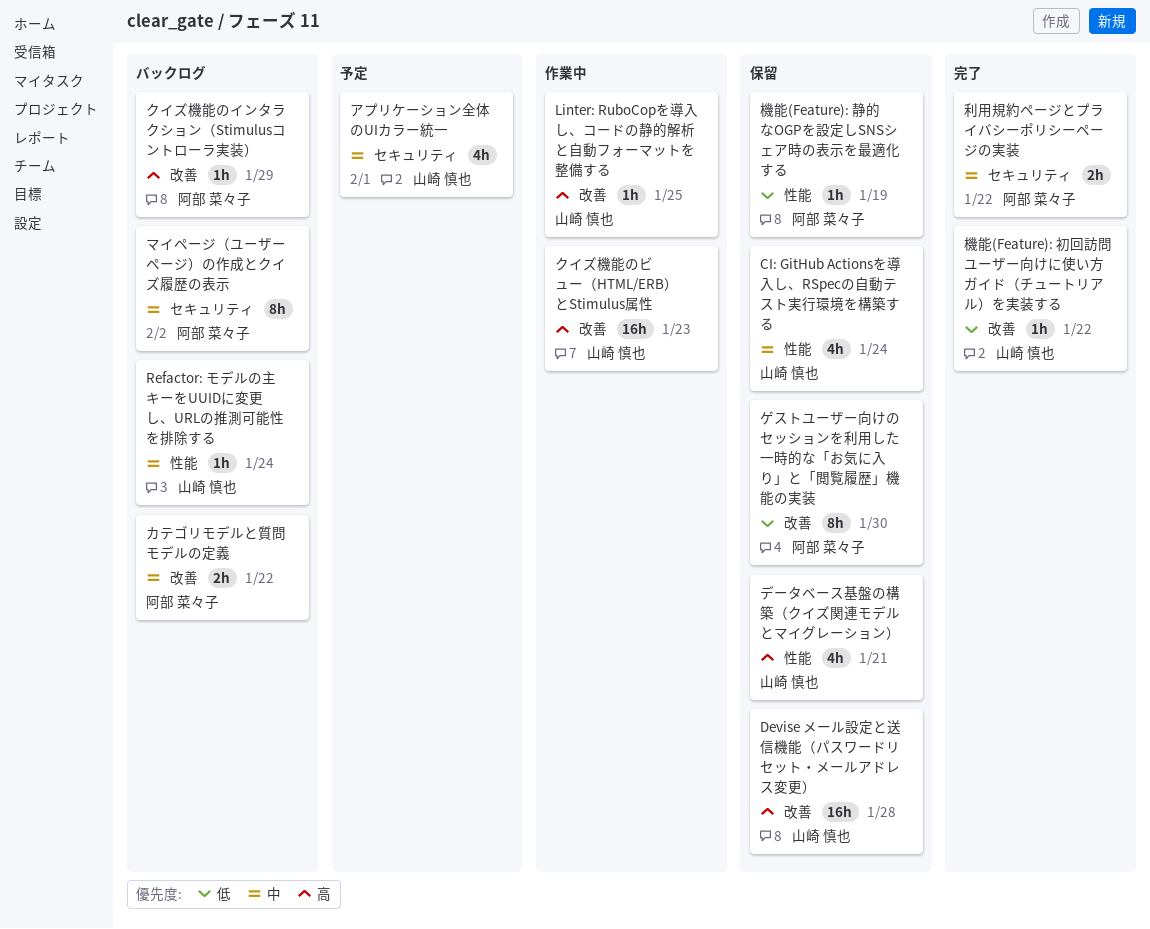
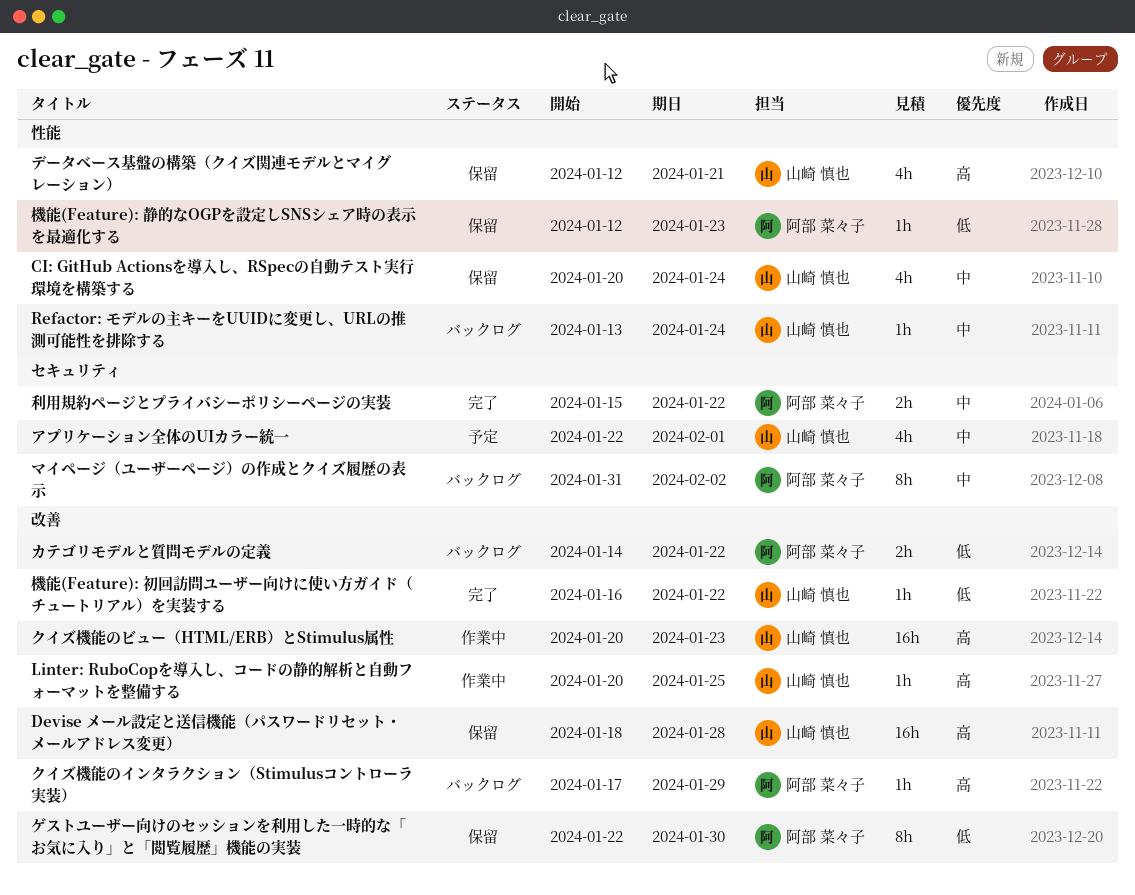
カテゴリモデルと質問モデルの定義, priority: 中 -> 低
機能(Feature): 静的なOGPを設定しSNSシェア時の表示を最適化する, due: Jan 19 -> Jan 23

